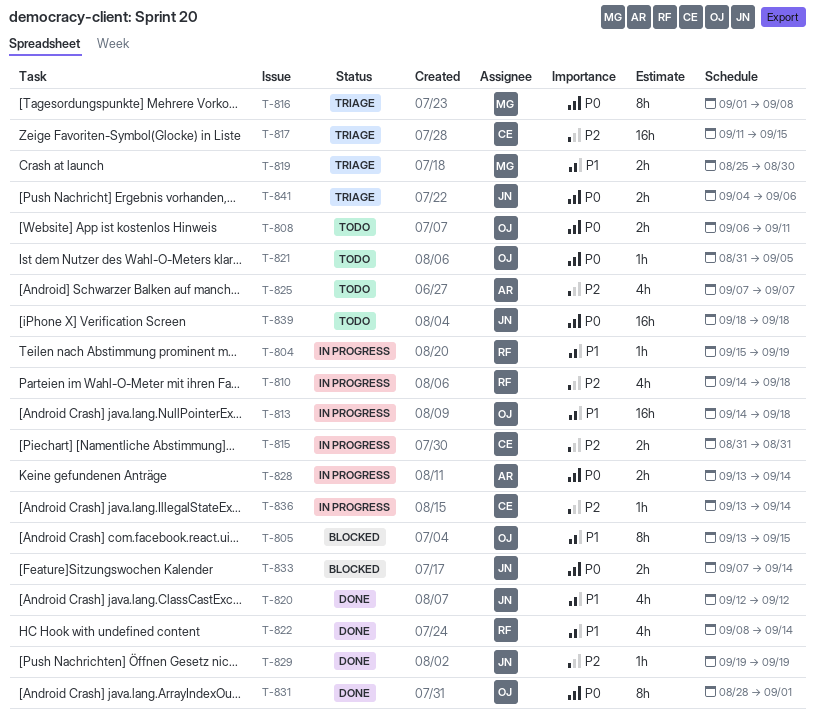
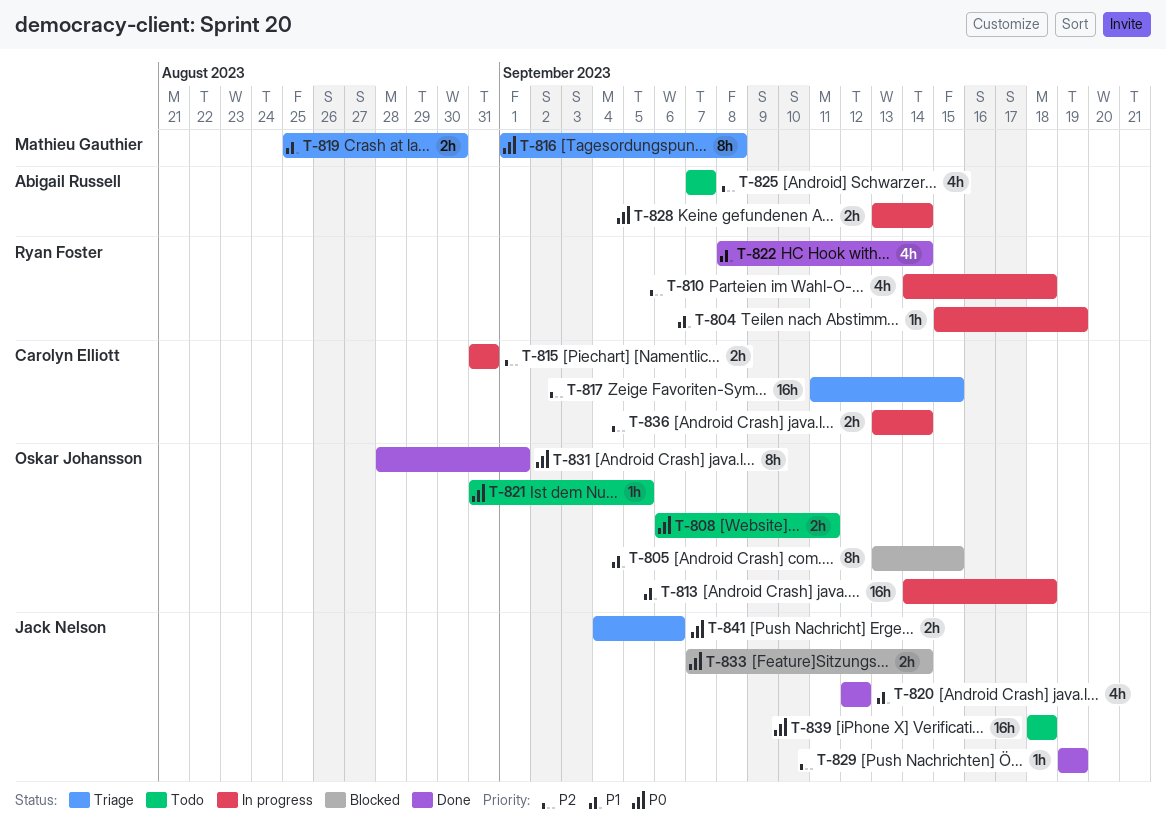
T-836, estimate: 1h -> 2h

